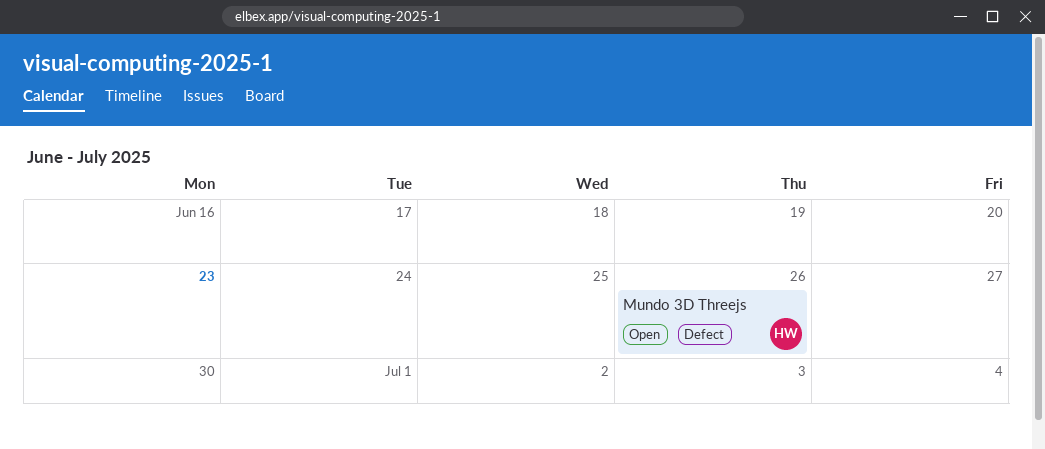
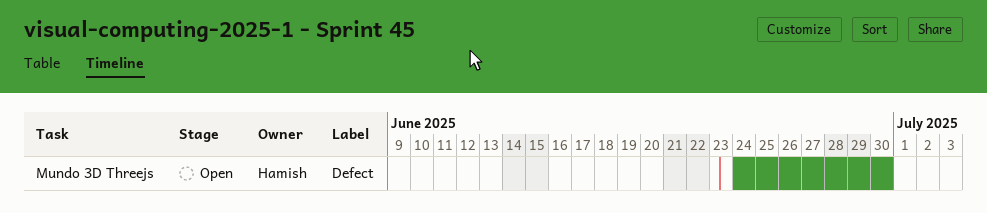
Mundo 3D Threejs, due: Jun 26 -> Jun 30

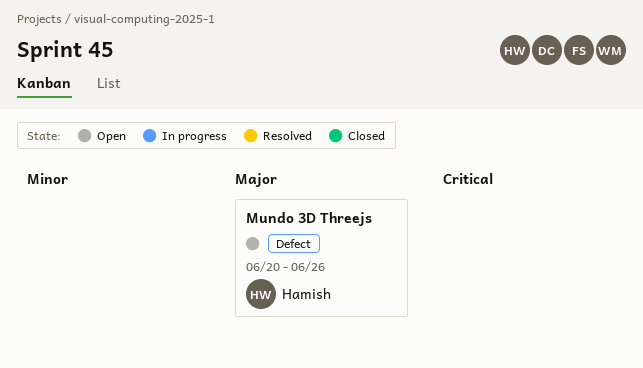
Mundo 3D Threejs, start: Jun 24 -> Jun 20
Mundo 3D Threejs, due: Jun 30 -> Jun 26

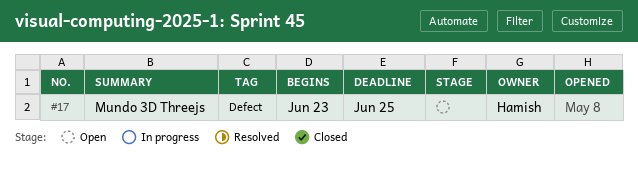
Mundo 3D Threejs, start: Jun 20 -> Jun 23
Mundo 3D Threejs, due: Jun 26 -> Jun 25

